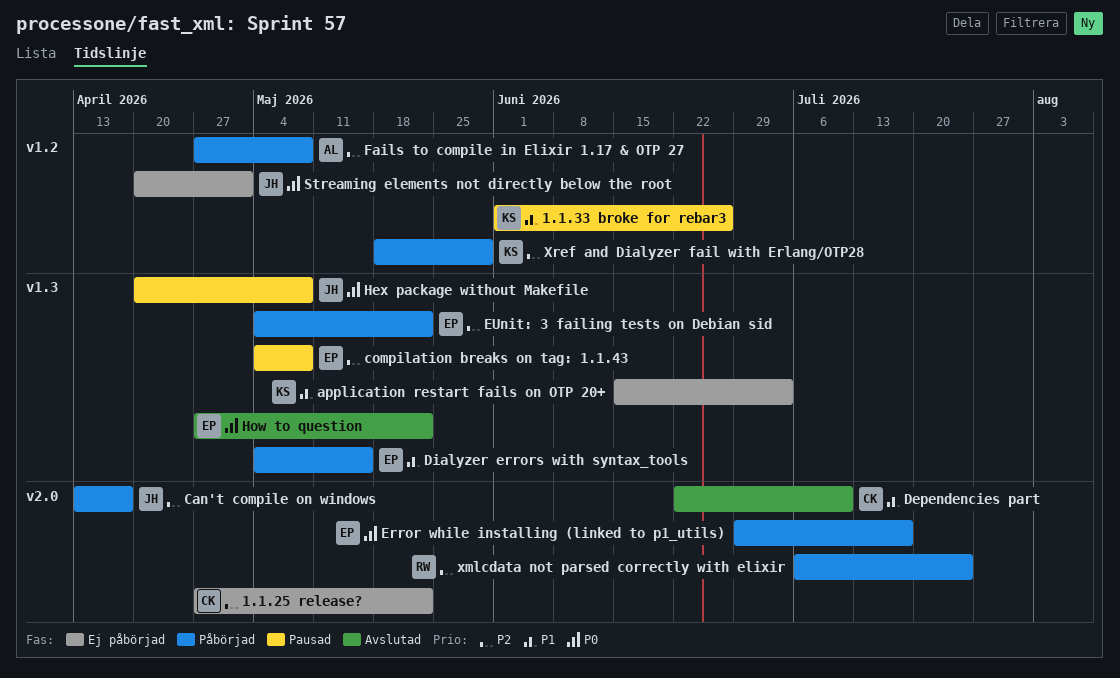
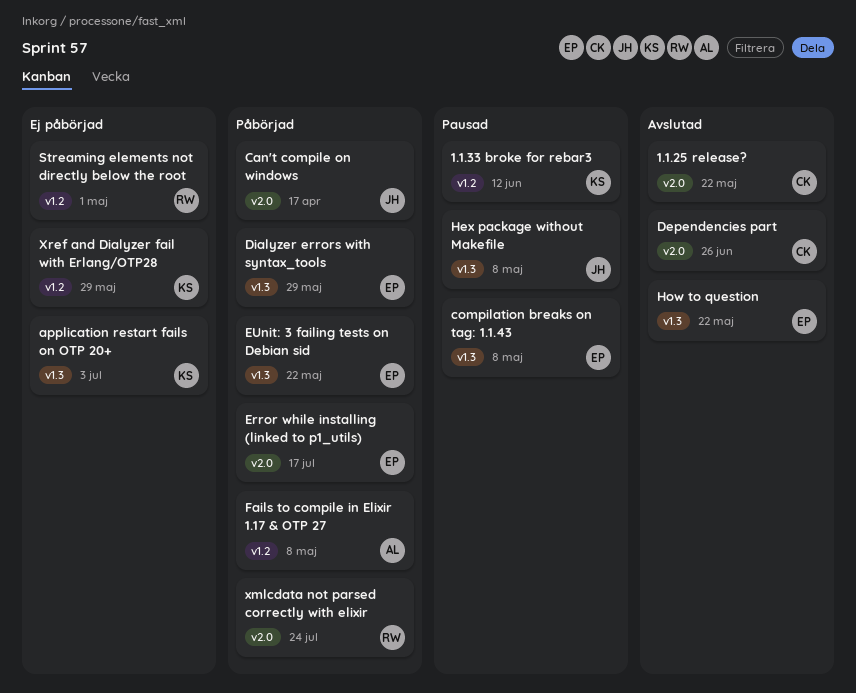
1.1.25 release?, status: Ej påbörjad -> Avslutad
1.1.33 broke for rebar3, due: Jun 26 -> Jun 12
Dependencies part, due: Jul 10 -> Jun 26
Dialyzer errors with syntax_tools, due: May 15 -> May 29
Streaming elements not directly below the root, owner: JH -> RW
Xref and Dialyzer fail with Erlang/OTP28, status: Påbörjad -> Ej påbörjad

